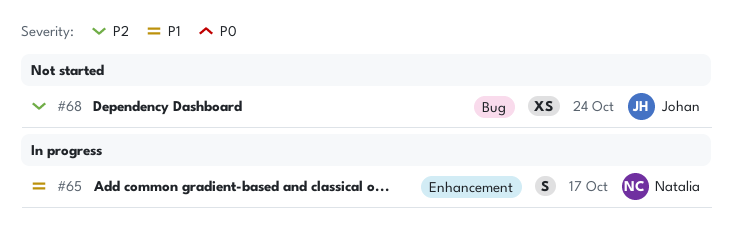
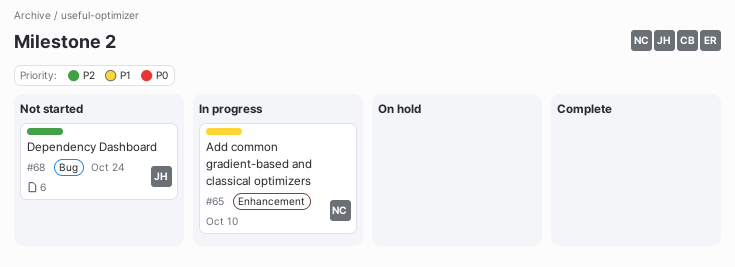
#65, due: Oct 17 -> Oct 10

